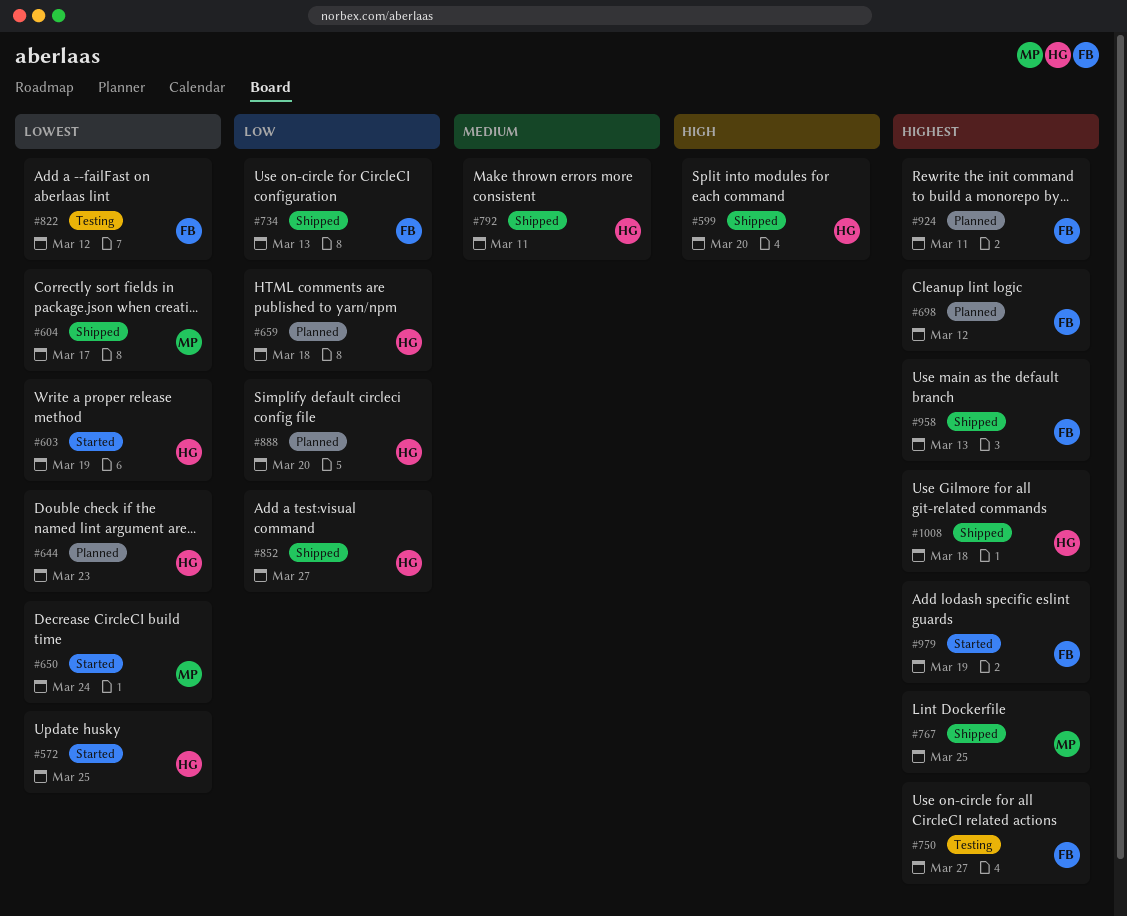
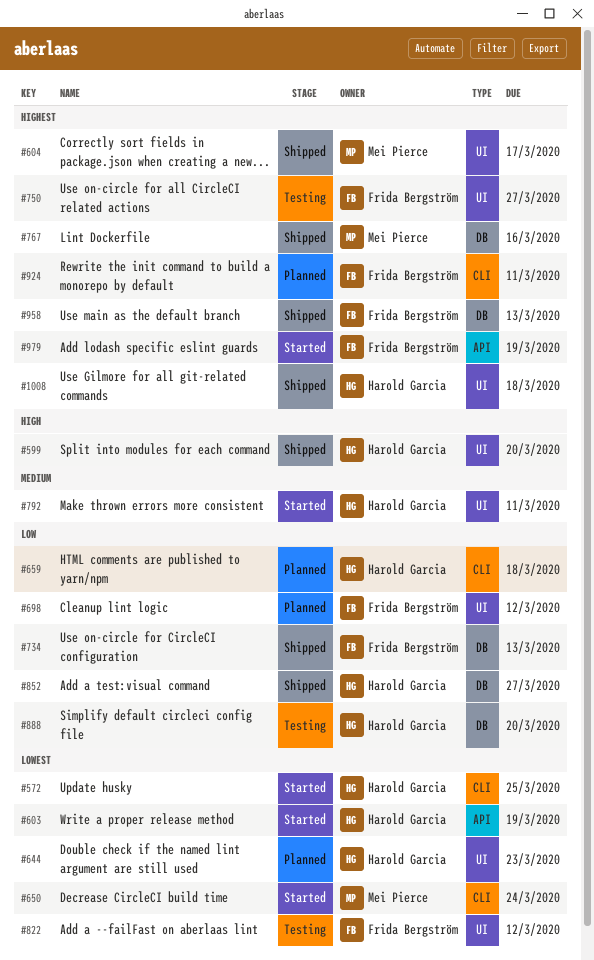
#604, priority: Lowest -> Highest
#698, priority: Highest -> Low
#767, due: Mar 25 -> Mar 16
#792, status: Shipped -> Started
#888, status: Planned -> Testing

